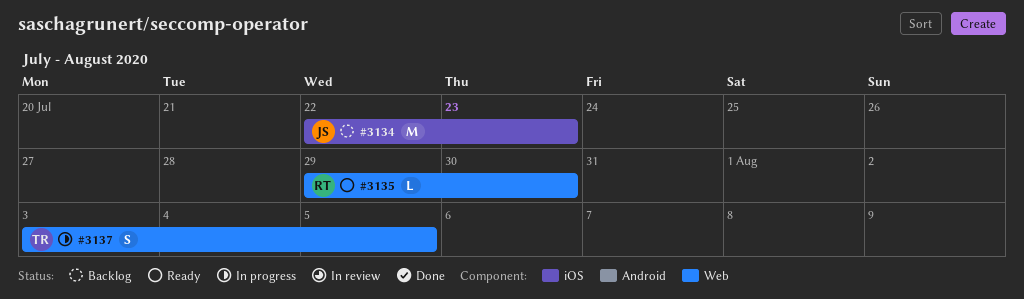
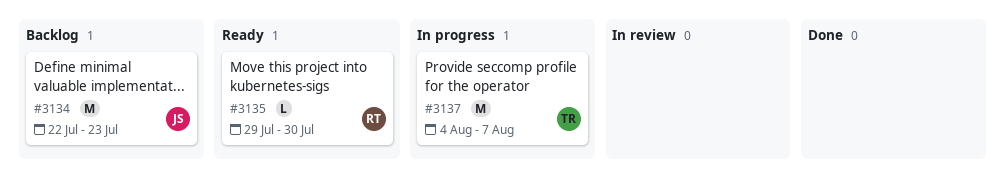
#3137, estimate: S -> M
#3137, start: Aug 3 -> Aug 4
#3137, due: Aug 5 -> Aug 7

